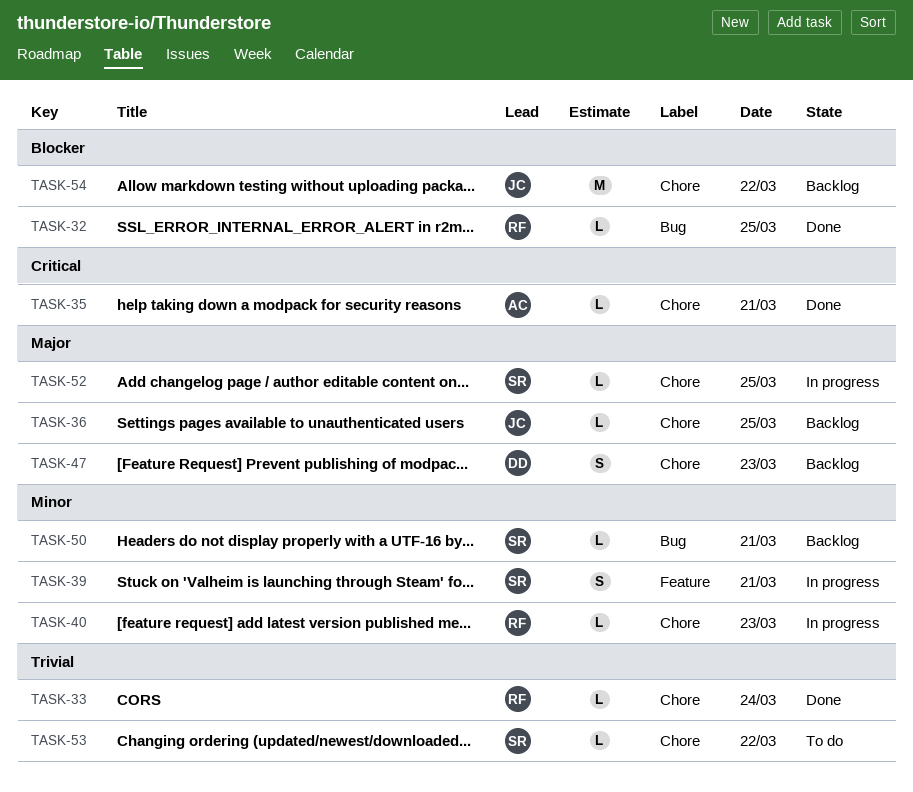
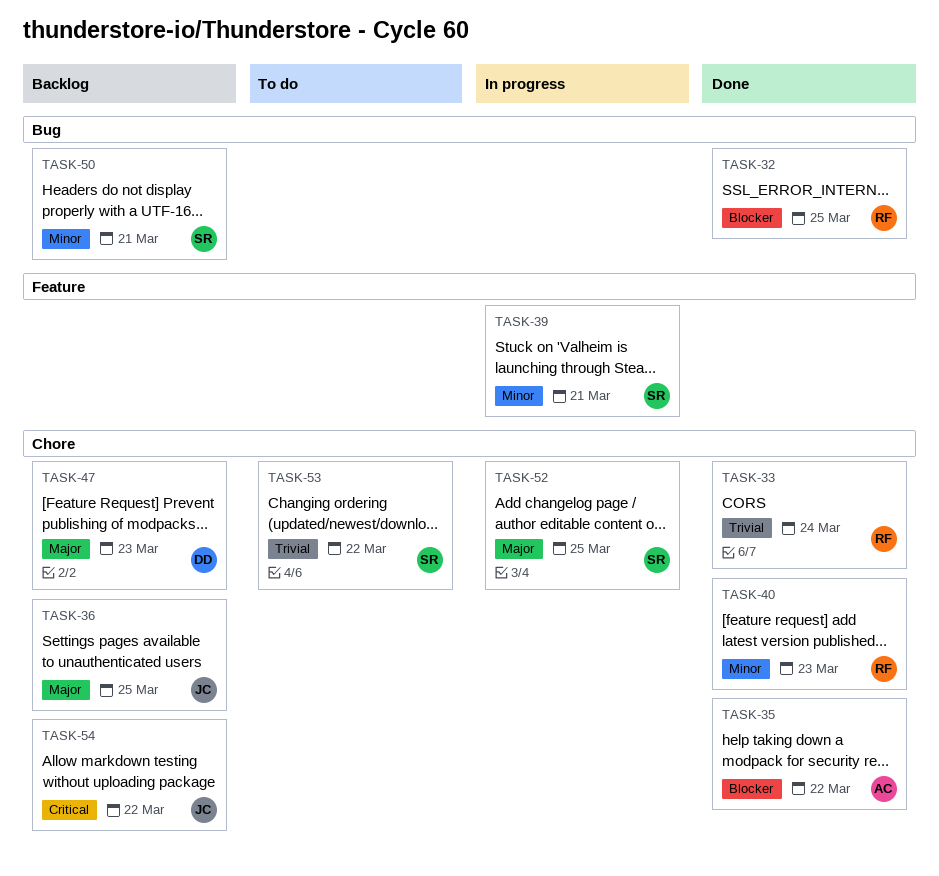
TASK-35, priority: Critical -> Blocker
TASK-35, day: Mar 21 -> Mar 22
TASK-40, status: In progress -> Done
TASK-54, priority: Blocker -> Critical

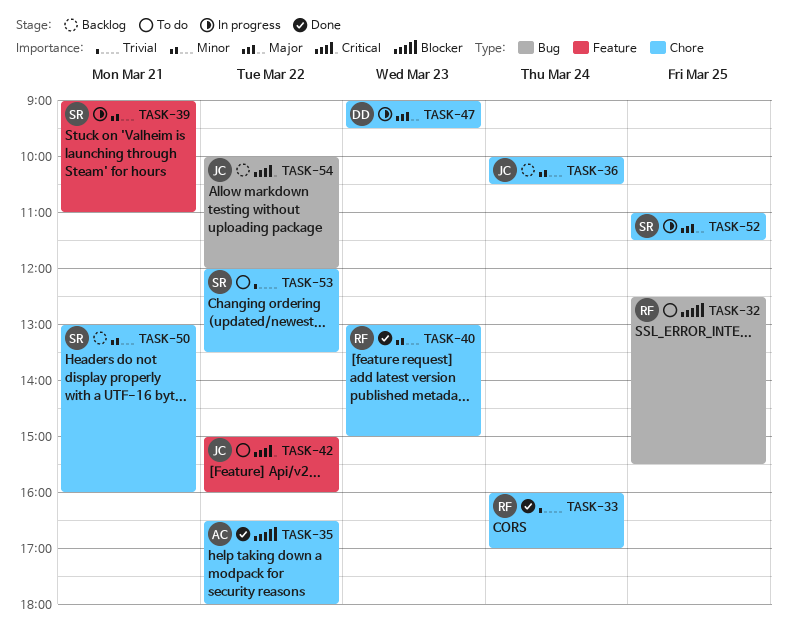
TASK-32, status: Done -> To do
TASK-36, priority: Major -> Minor
TASK-36, day: Mar 25 -> Mar 24
TASK-42: none -> present
TASK-47, status: Backlog -> In progress
TASK-50, label: Bug -> Chore
TASK-54, label: Chore -> Bug

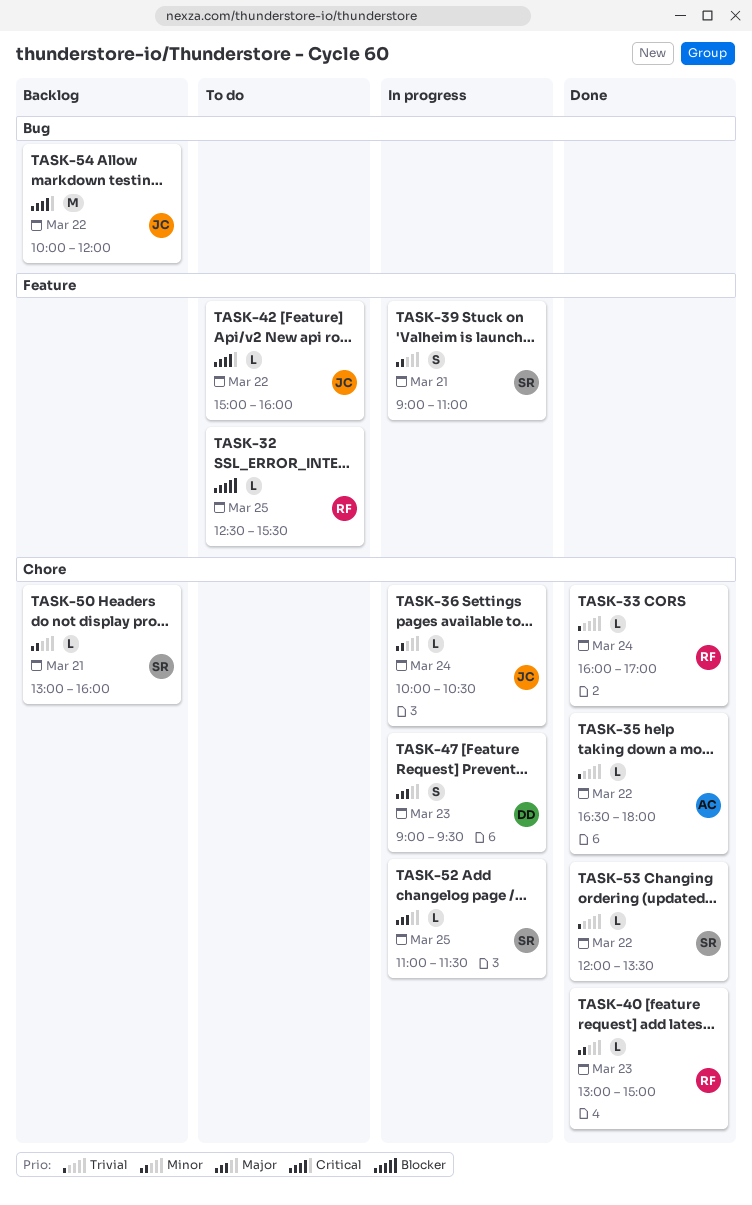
TASK-32, label: Bug -> Feature
TASK-35, priority: Blocker -> Trivial
TASK-36, status: Backlog -> In progress
TASK-53, status: To do -> Done

